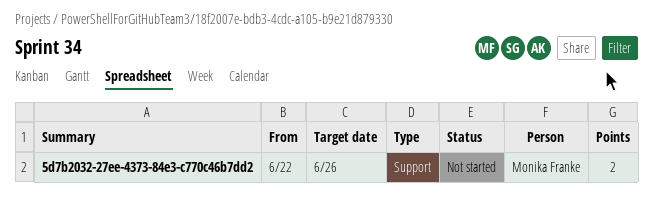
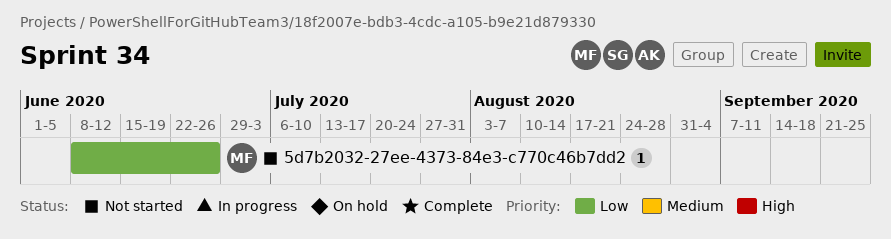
5d7b2032-27ee-4373-84e3-c770c46b7dd2, estimate: 2 -> 1
5d7b2032-27ee-4373-84e3-c770c46b7dd2, start: Jun 22 -> Jun 8

